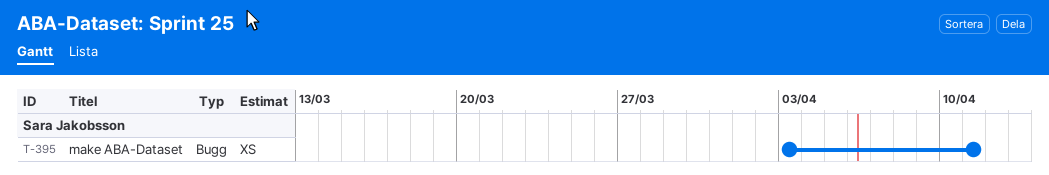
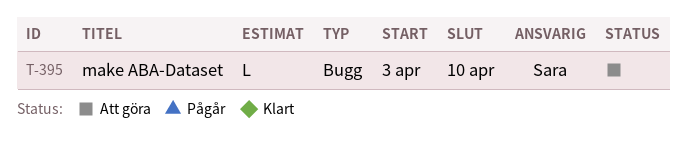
T-395, estimate: XS -> L
T-395, due: Apr 11 -> Apr 10

